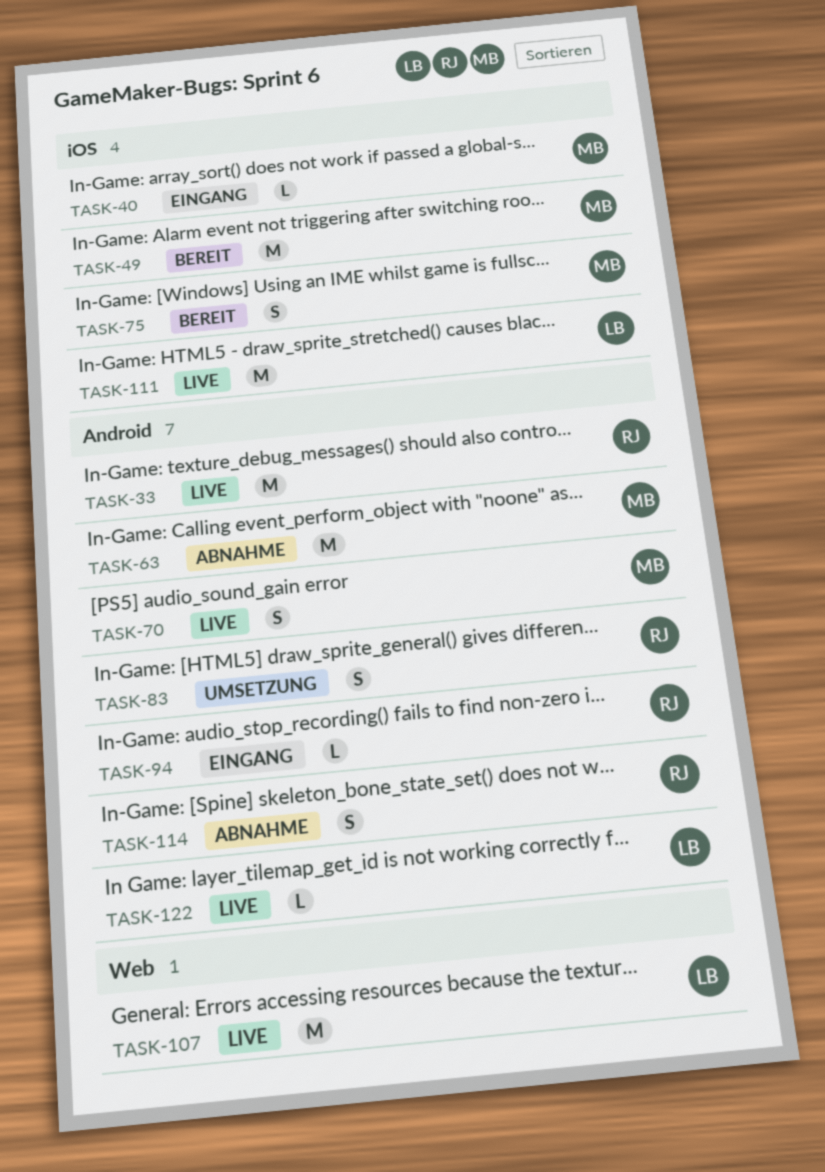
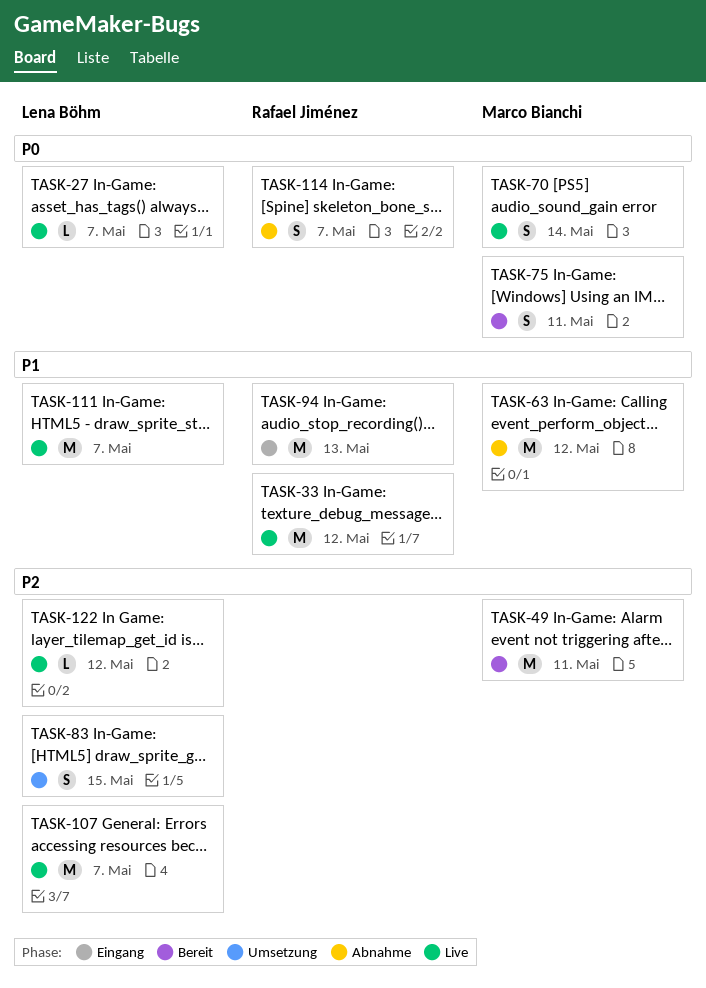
TASK-27: none -> present
TASK-40: present -> none
TASK-83, owner: Rafael Jiménez -> Lena Böhm
TASK-94, estimate: L -> M

